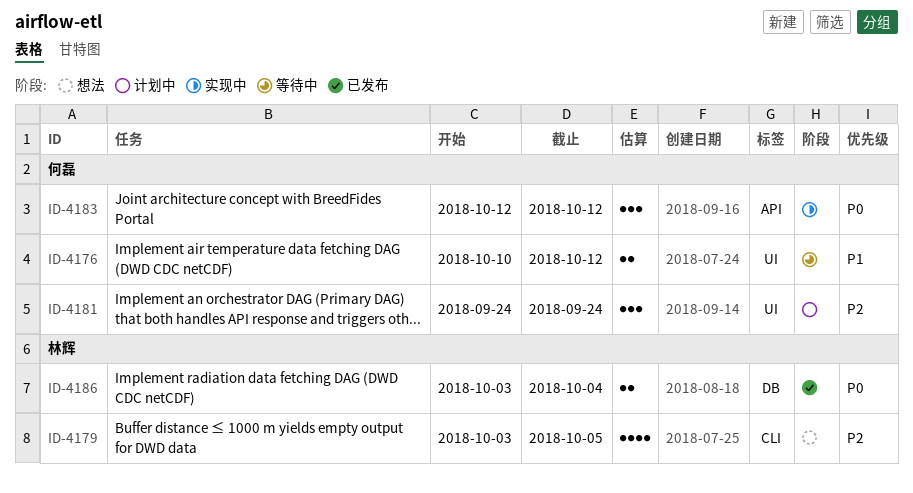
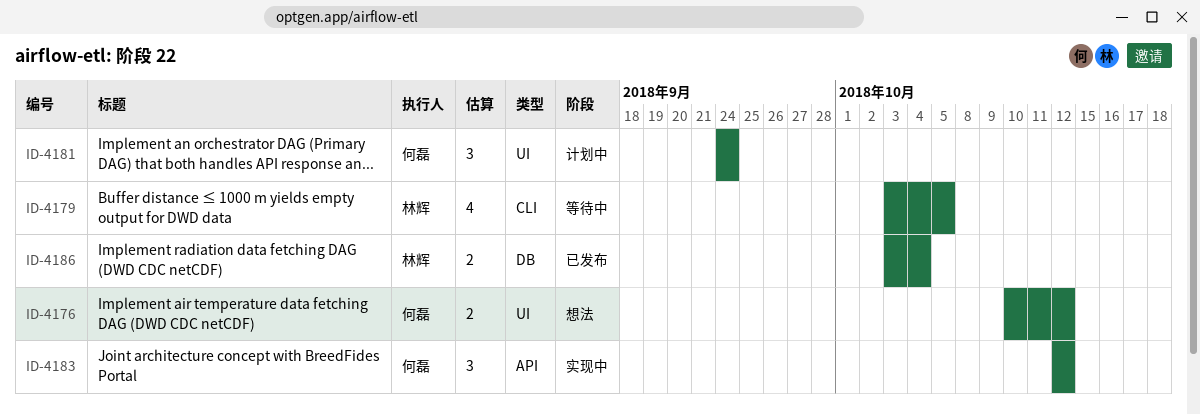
ID-4176, status: 等待中 -> 想法
ID-4179, status: 想法 -> 等待中

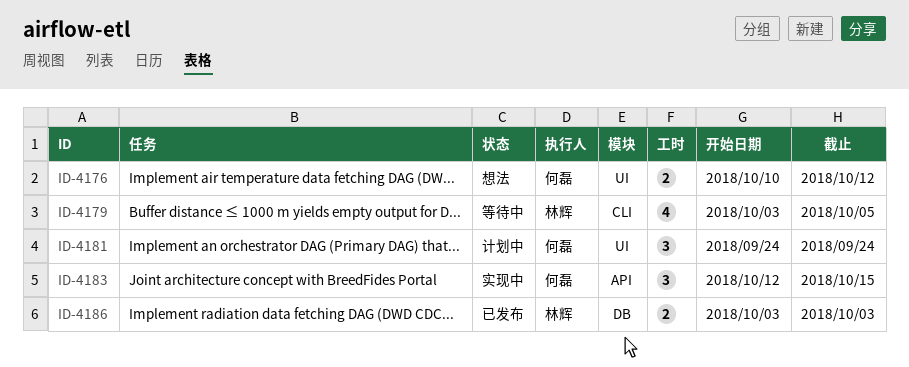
ID-4183, due: Oct 12 -> Oct 15
ID-4186, due: Oct 4 -> Oct 3

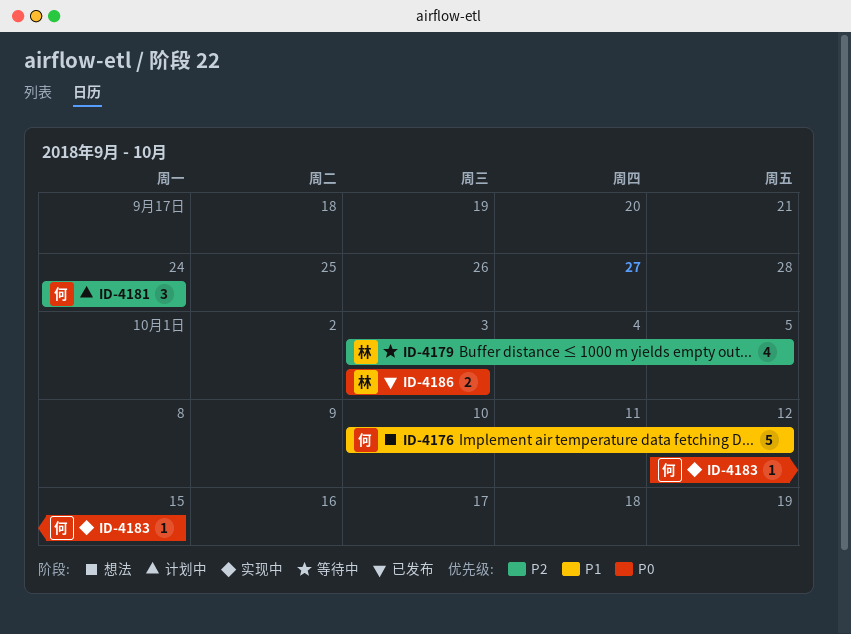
ID-4176, estimate: 2 -> 5
ID-4183, estimate: 3 -> 1

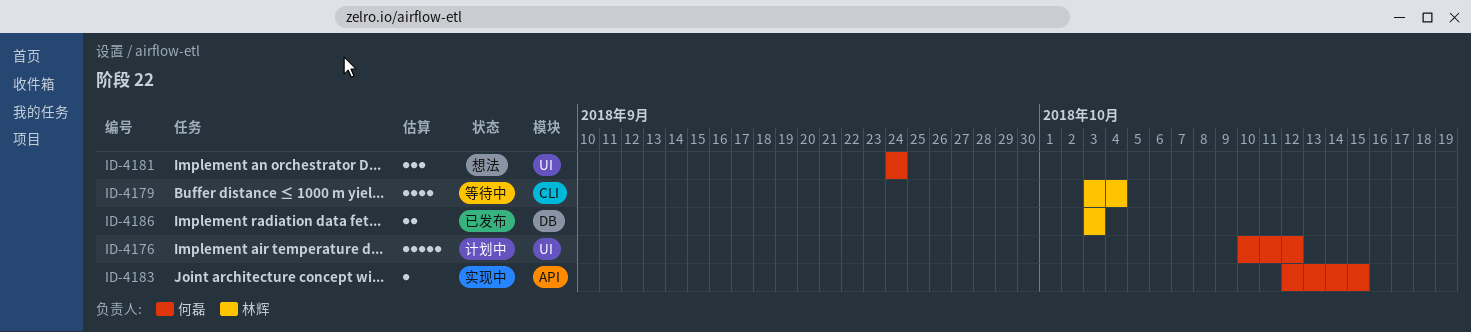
ID-4176, status: 想法 -> 计划中
ID-4179, due: Oct 5 -> Oct 4
ID-4181, status: 计划中 -> 想法

